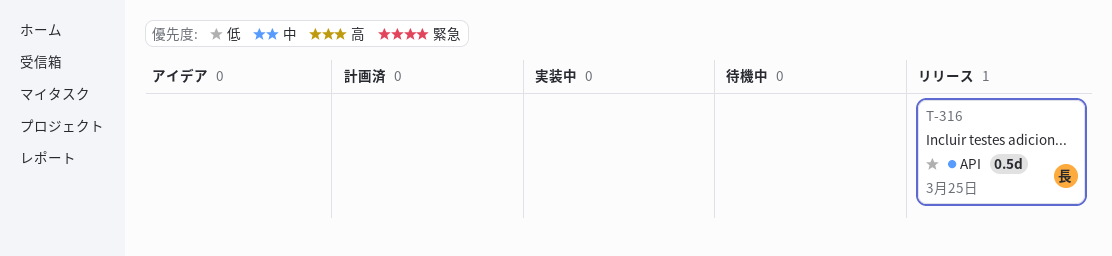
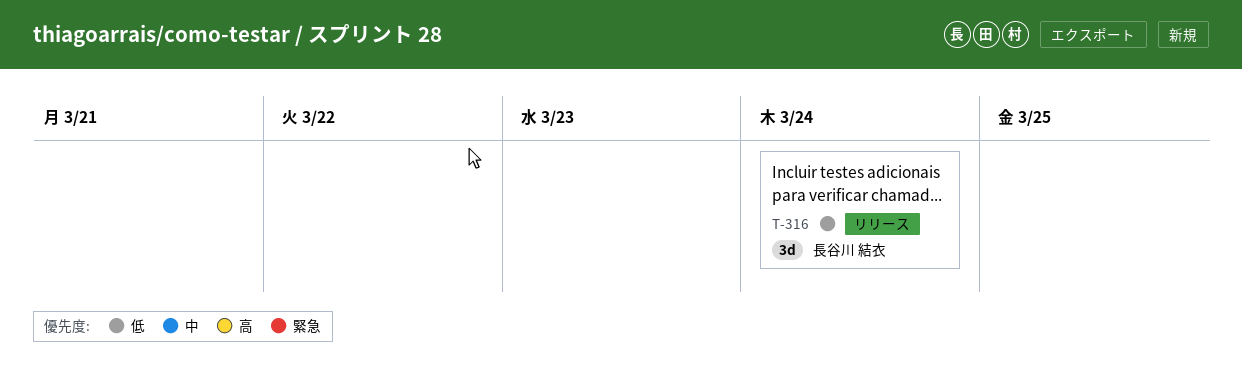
T-316, estimate: 0.5d -> 3d
T-316, due: Mar 25 -> Mar 24

